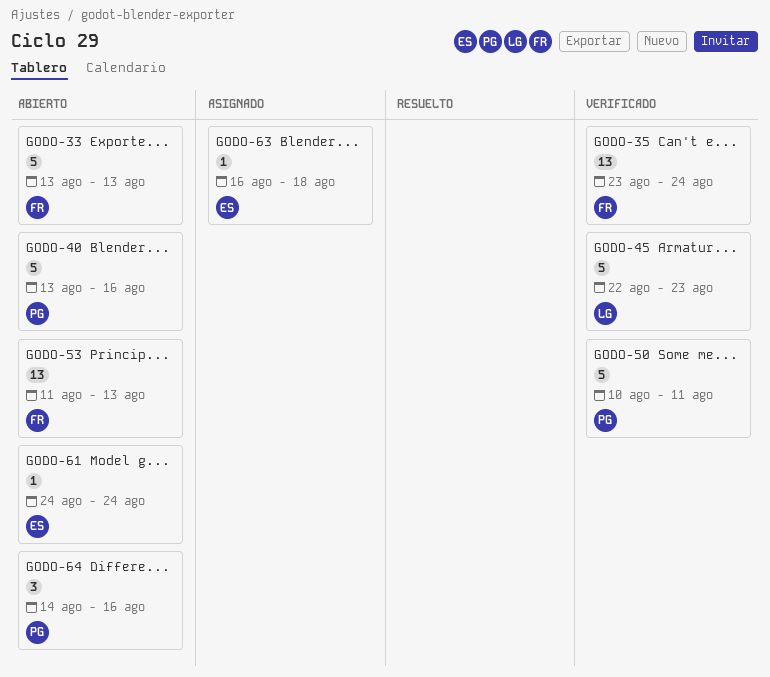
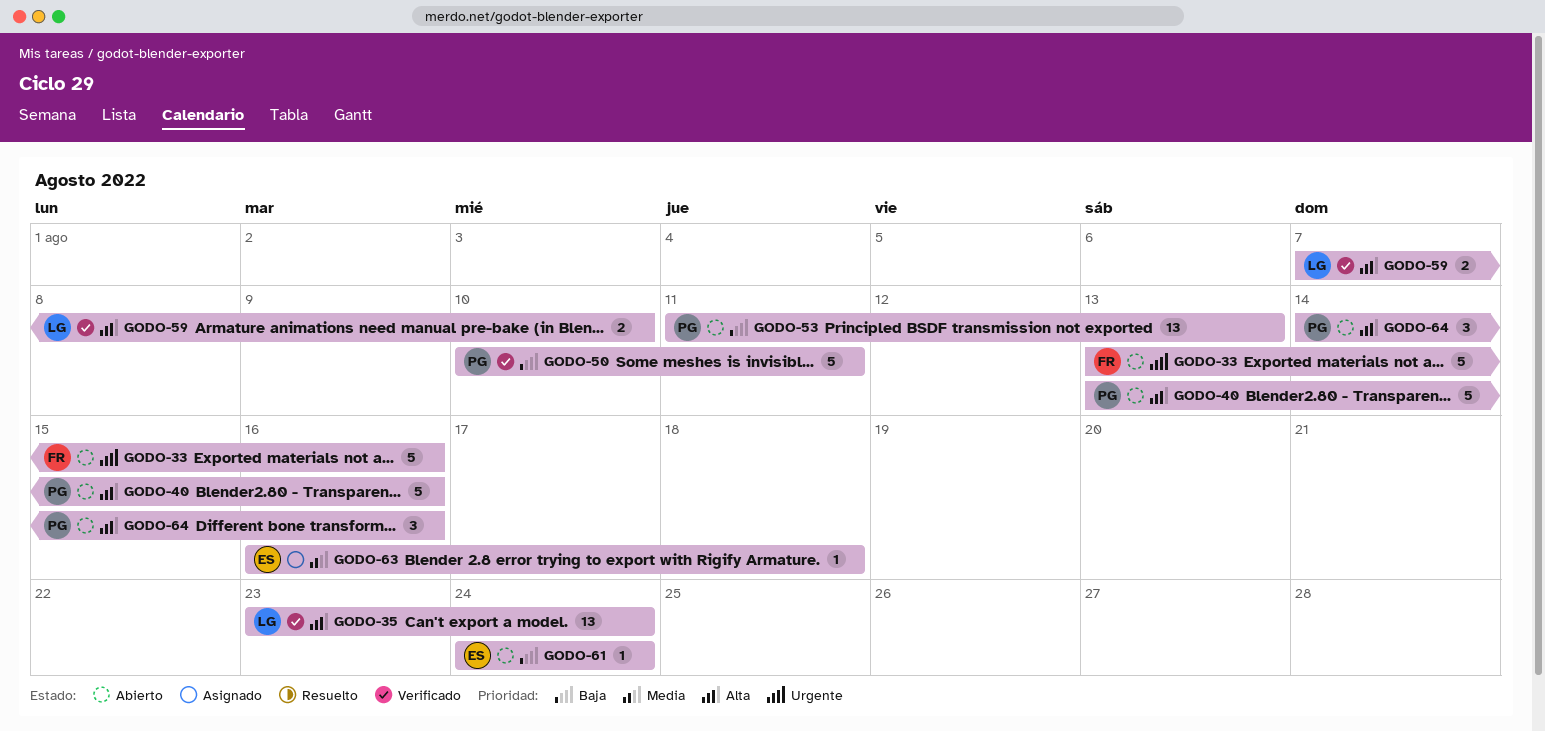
GODO-33, due: Aug 13 -> Aug 16
GODO-35, owner: FR -> LG
GODO-45: present -> none
GODO-53, owner: FR -> PG
GODO-59: none -> present

